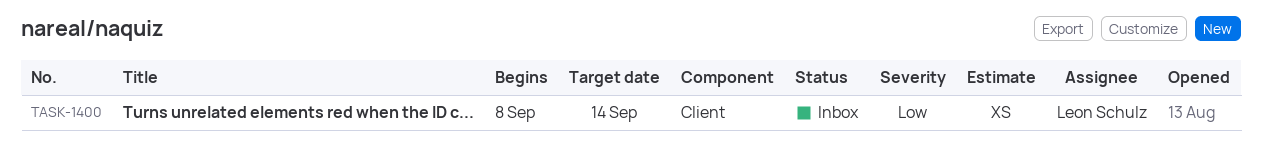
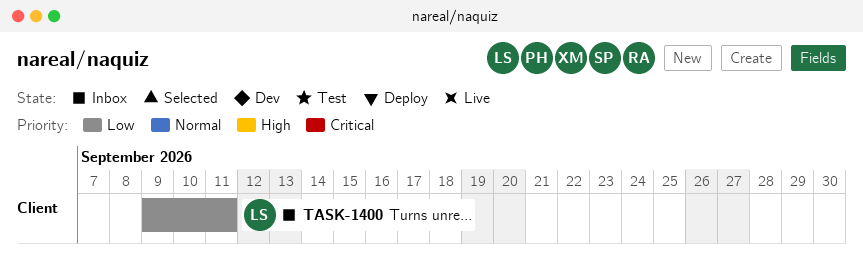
TASK-1400, start: Sep 8 -> Sep 9
TASK-1400, due: Sep 14 -> Sep 11

